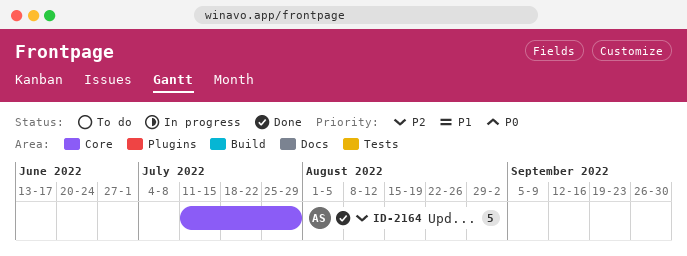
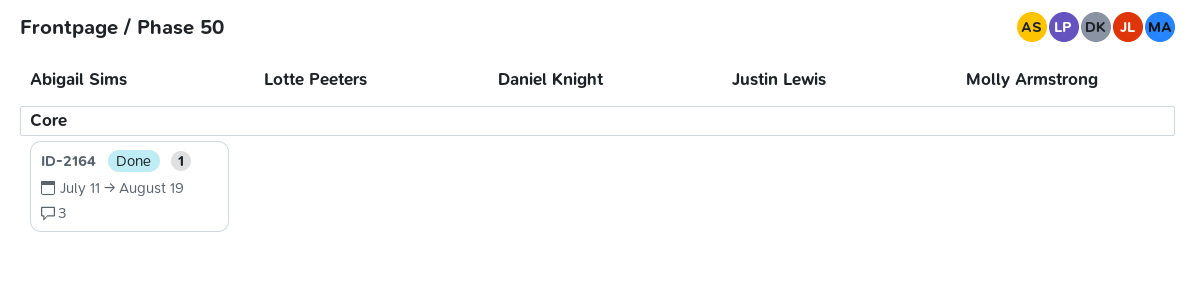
ID-2164, estimate: 5 -> 1
ID-2164, due: Jul 29 -> Aug 19

